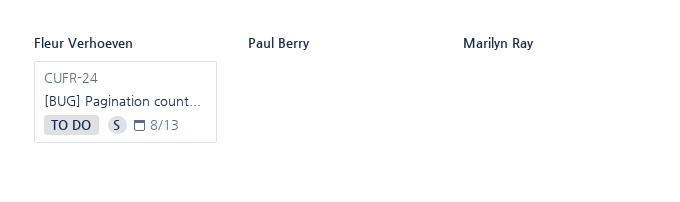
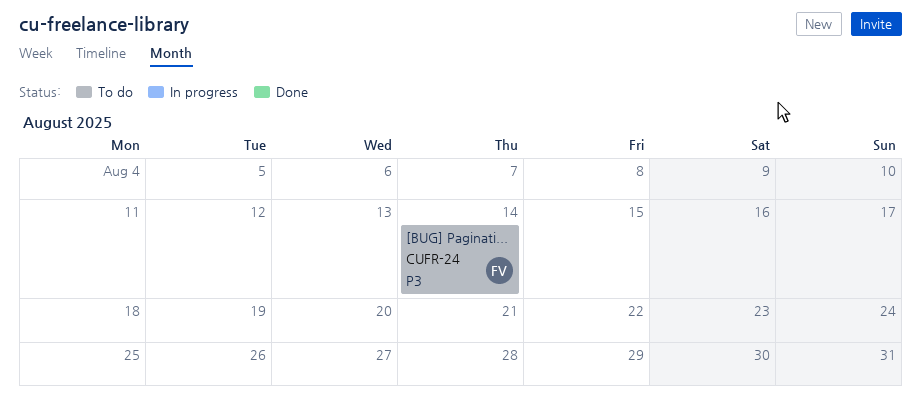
CUFR-24, due: Aug 13 -> Aug 14

